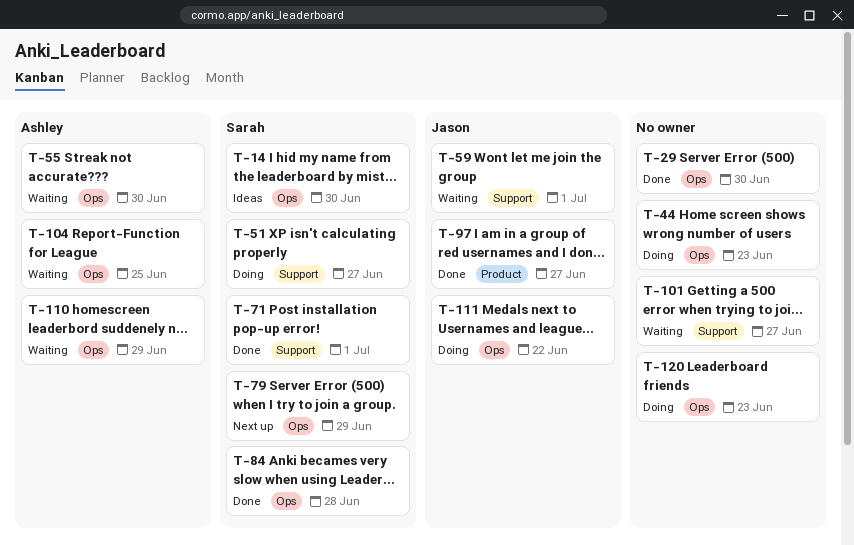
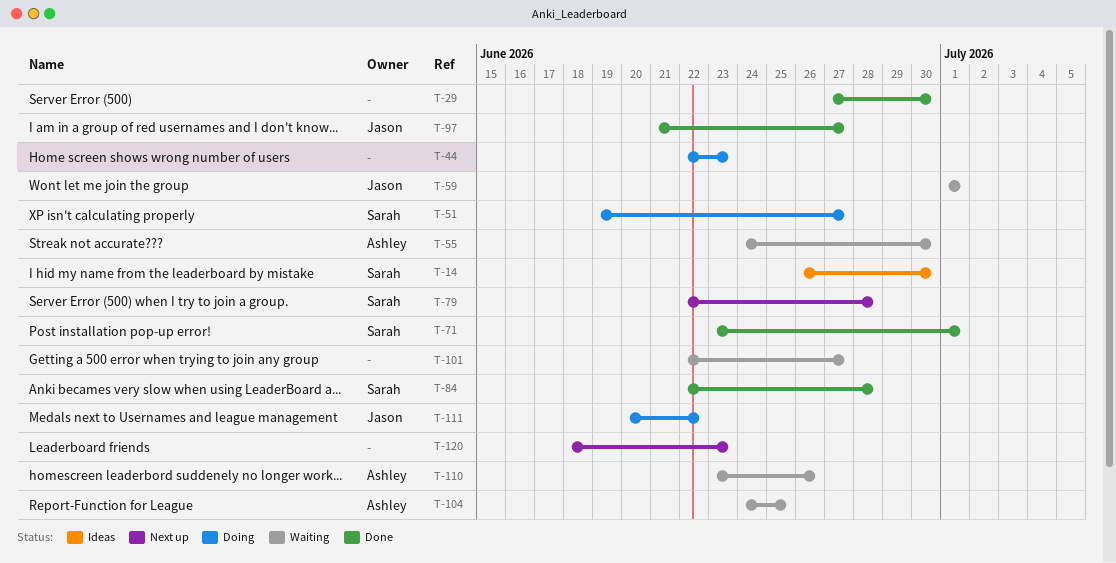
T-79, due: Jun 29 -> Jun 28
T-110, due: Jun 29 -> Jun 26
T-120, status: Doing -> Next up

